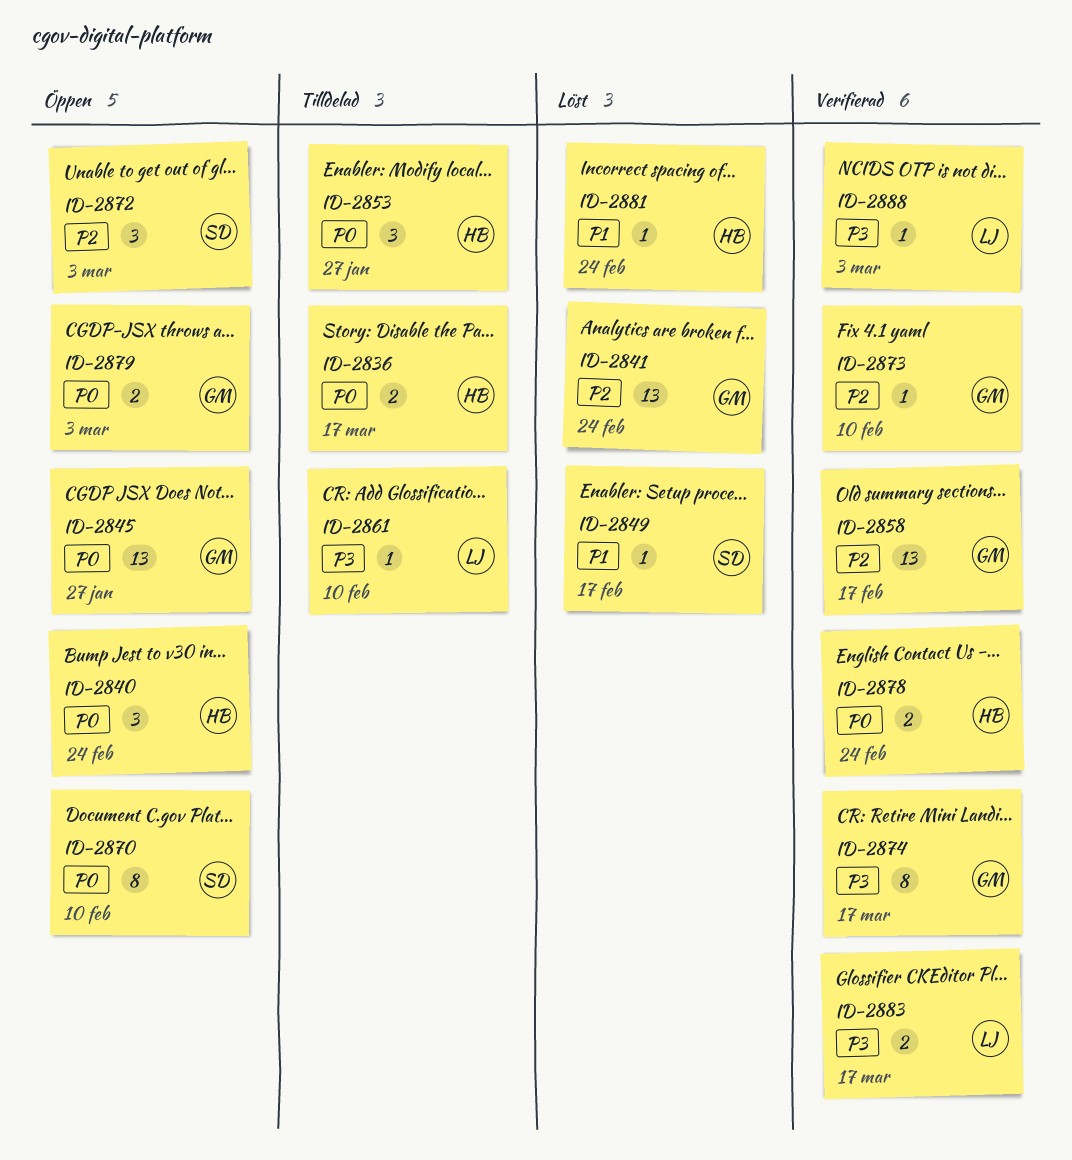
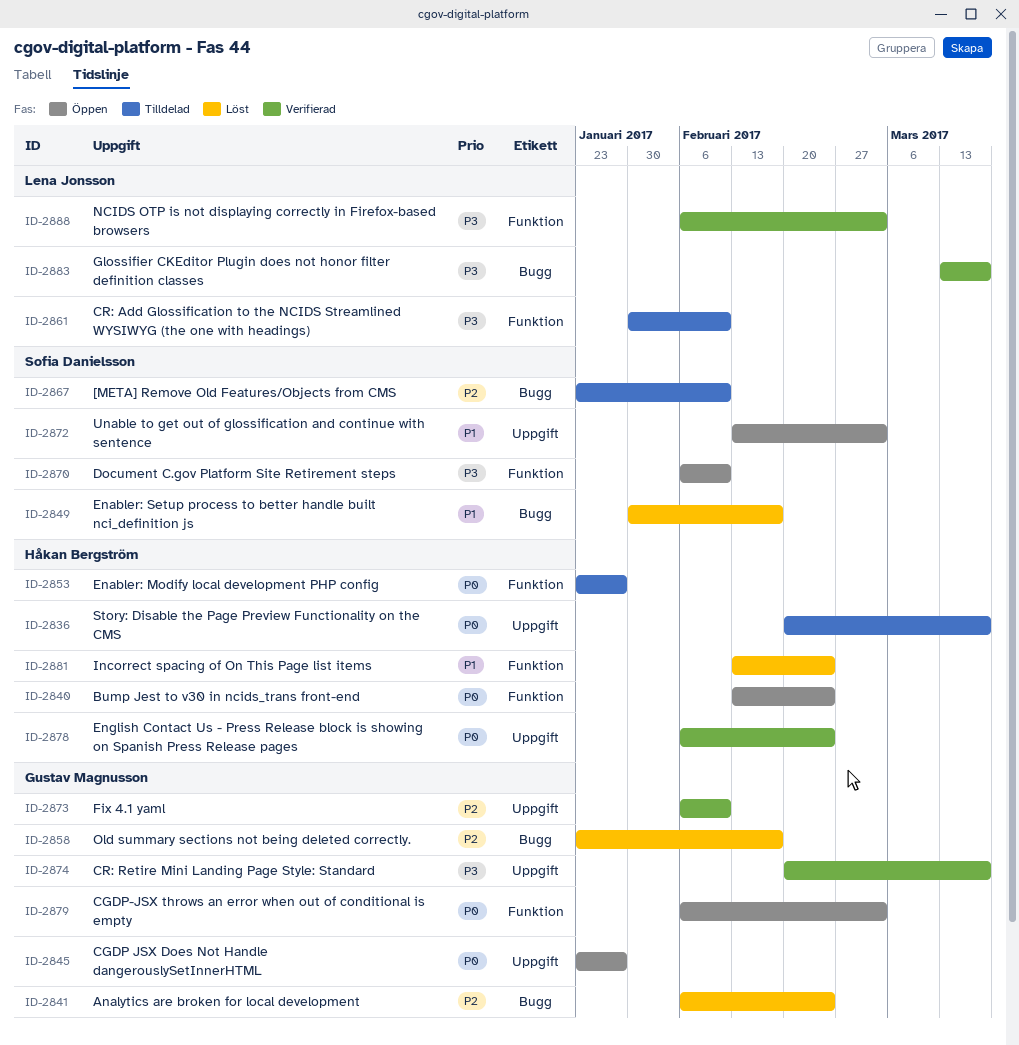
ID-2858, status: Verifierad -> Löst
ID-2867: none -> present
ID-2870, priority: P0 -> P3
ID-2872, priority: P2 -> P1

